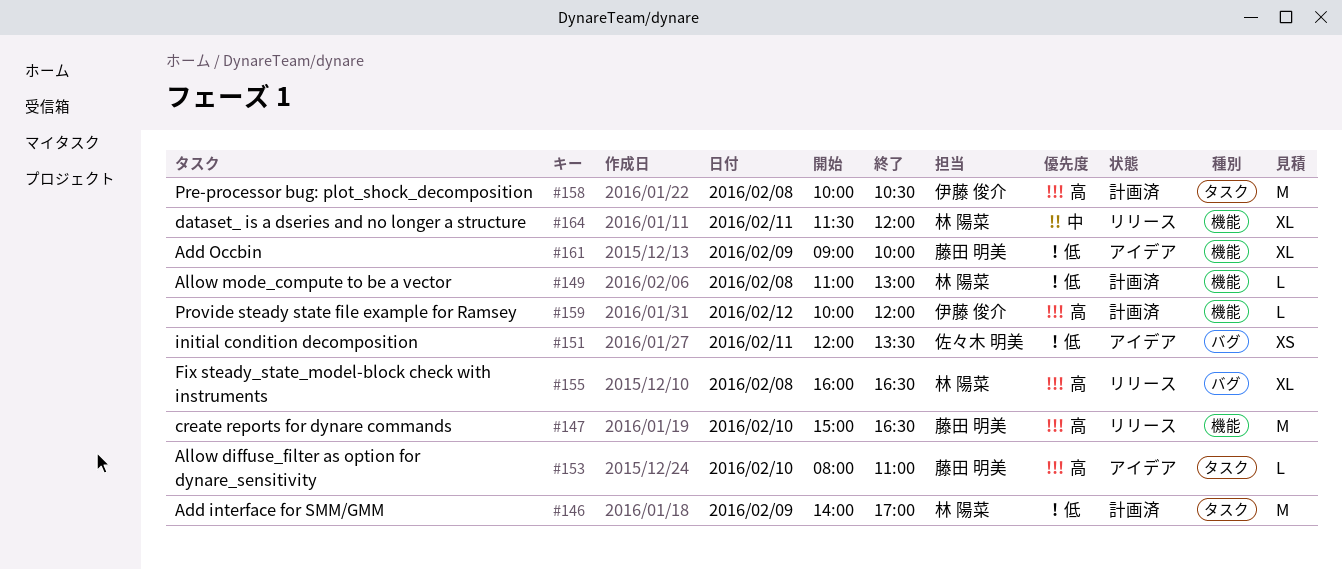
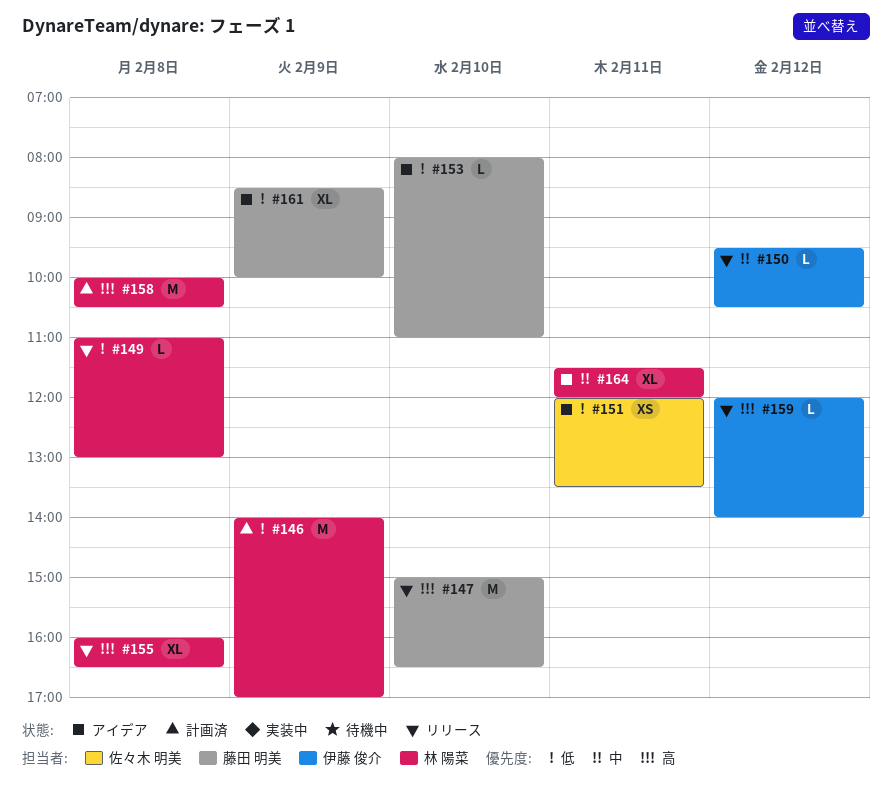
#149, status: 計画済 -> リリース
#150: none -> present
#153, priority: 高 -> 低
#158, owner: 伊藤 俊介 -> 林 陽菜
#159, status: 計画済 -> リリース
#159, begins: 10:00 -> 12:00
#159, ends: 12:00 -> 14:00
#161, begins: 09:00 -> 08:30
#164, status: リリース -> アイデア

